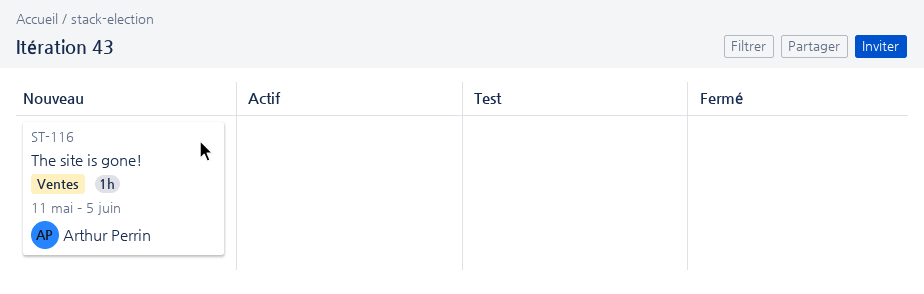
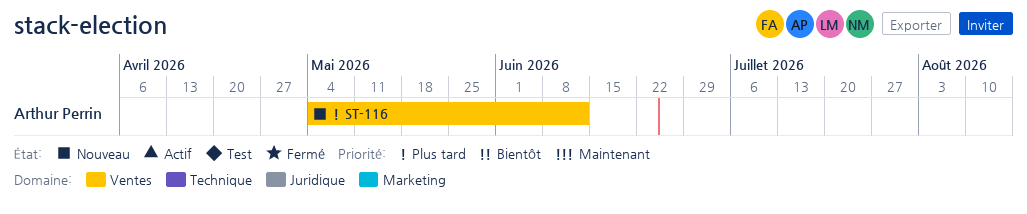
ST-116, start: May 11 -> May 4
ST-116, due: Jun 5 -> Jun 12

